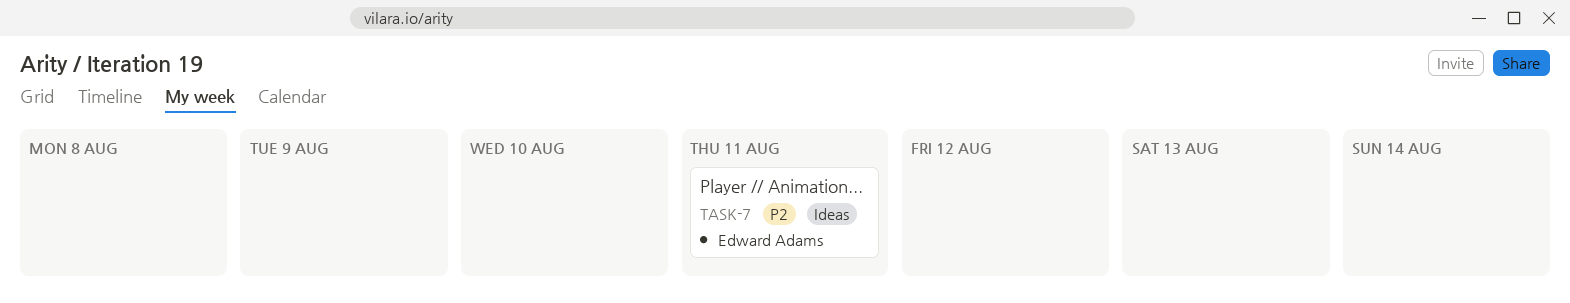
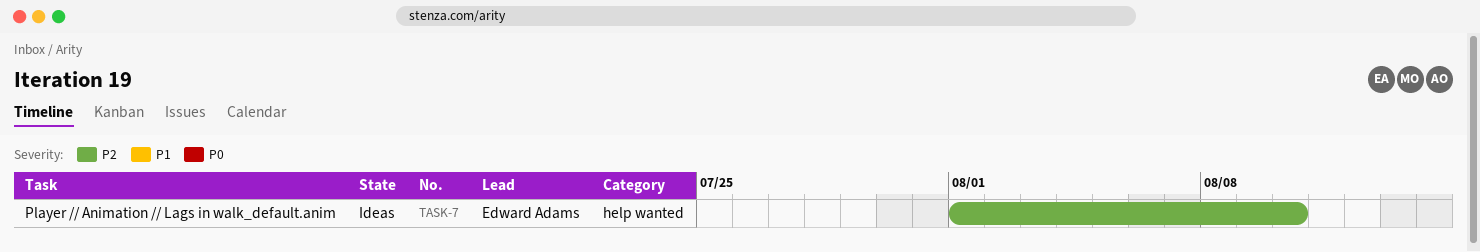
TASK-7, due: Aug 11 -> Aug 10

